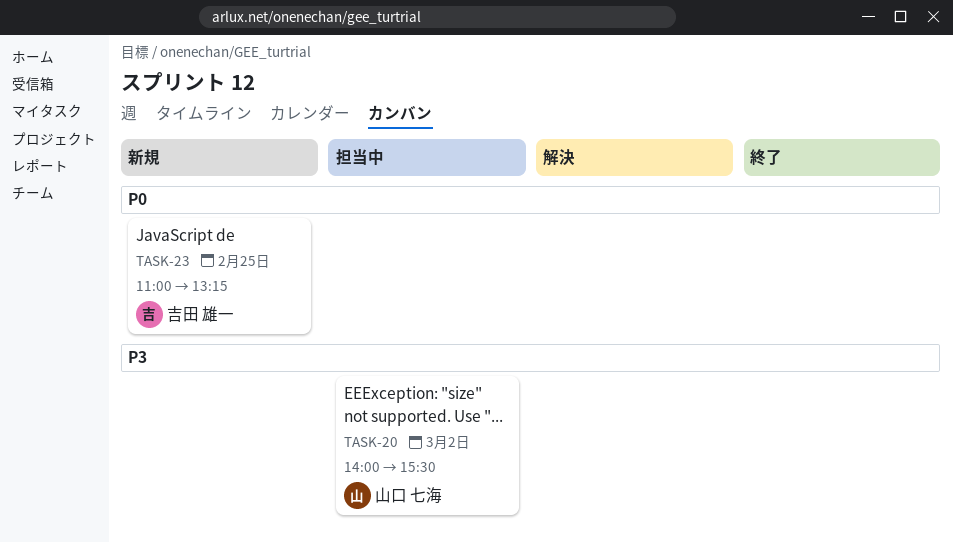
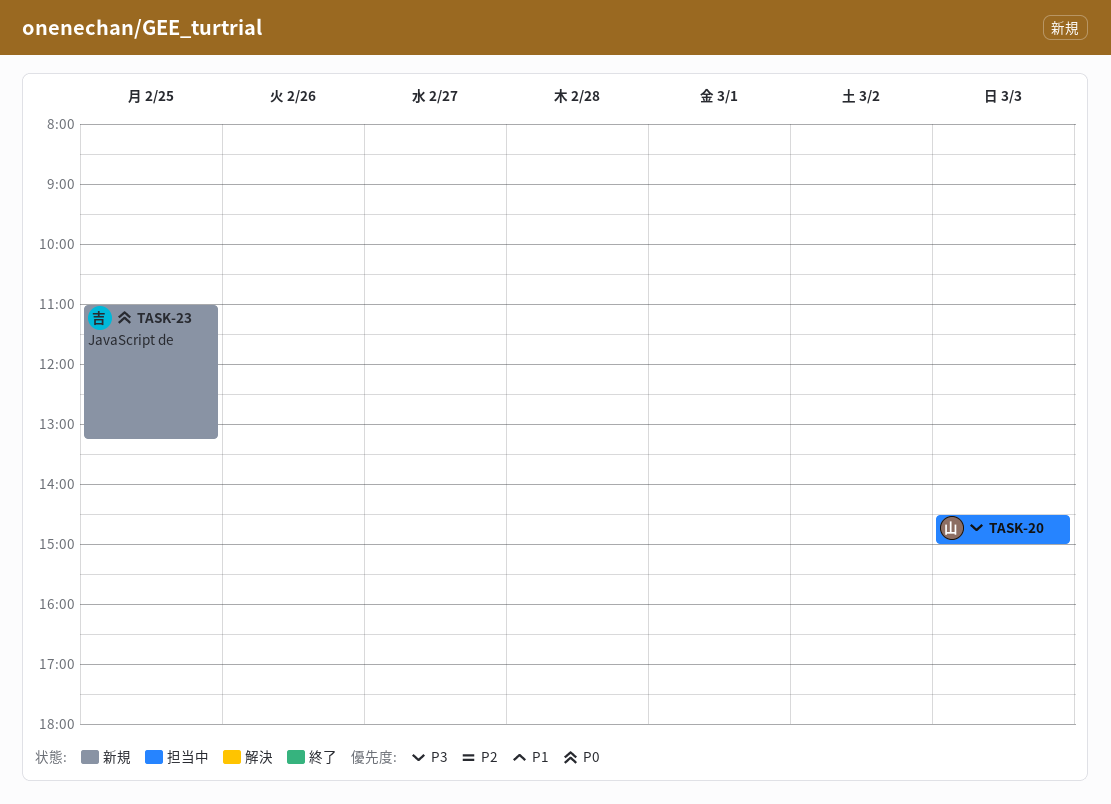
TASK-20, day: Mar 2 -> Mar 3
TASK-20, begins: 14:00 -> 14:30
TASK-20, ends: 15:30 -> 15:00

